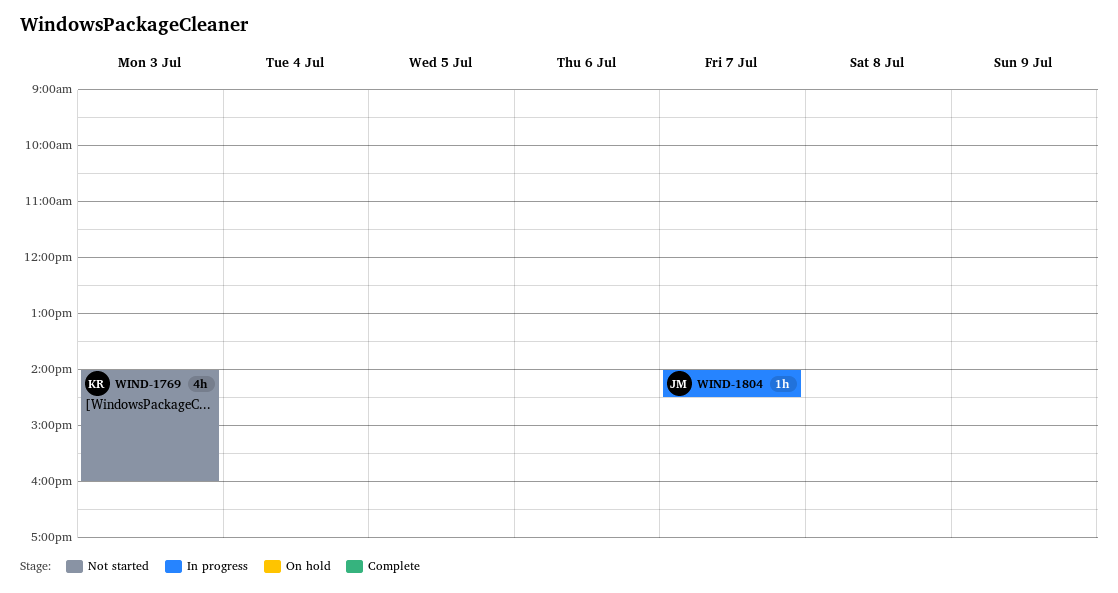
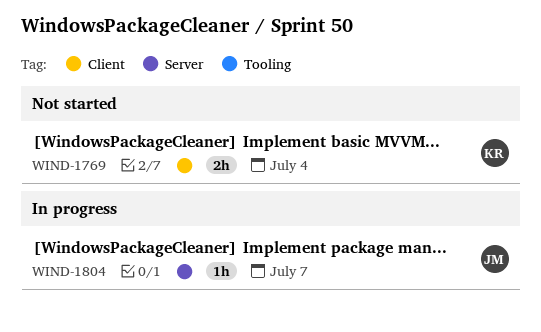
WIND-1769, estimate: 4h -> 2h
WIND-1769, day: Jul 3 -> Jul 4

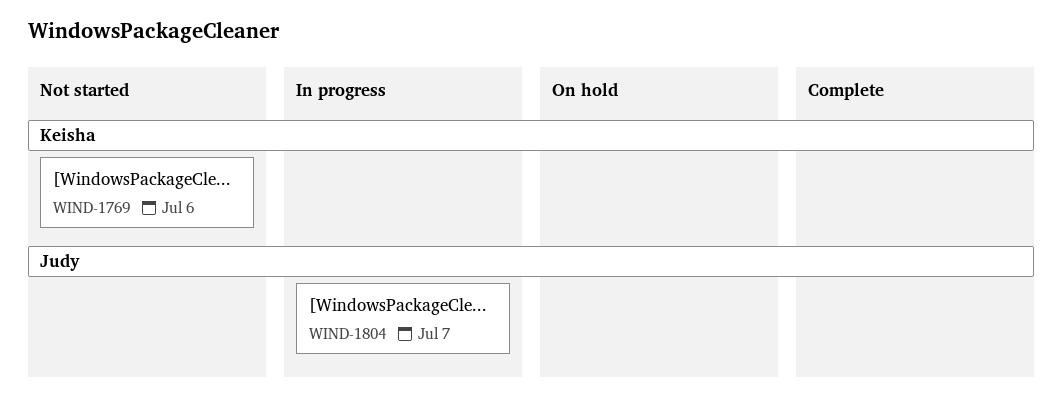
WIND-1769, day: Jul 4 -> Jul 6

